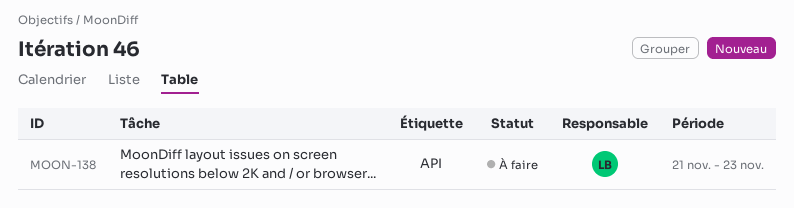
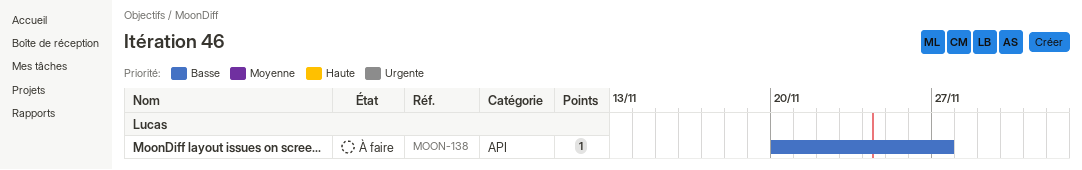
MOON-138, start: Nov 21 -> Nov 20
MOON-138, due: Nov 23 -> Nov 27

